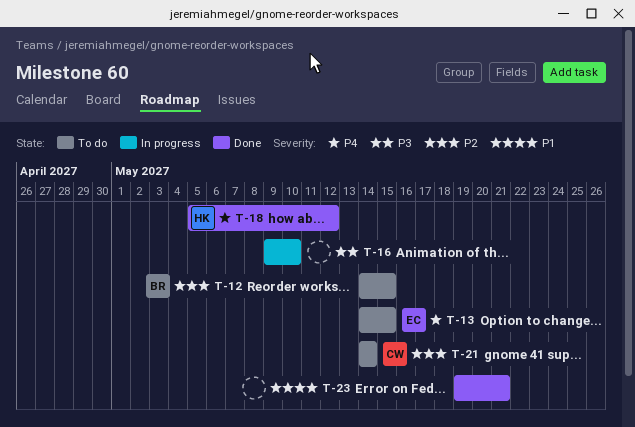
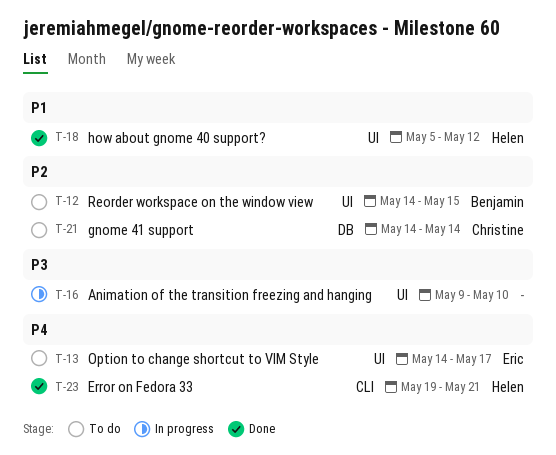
T-13, due: May 15 -> May 17
T-18, priority: P4 -> P1
T-23, owner: none -> Helen
T-23, priority: P1 -> P4

